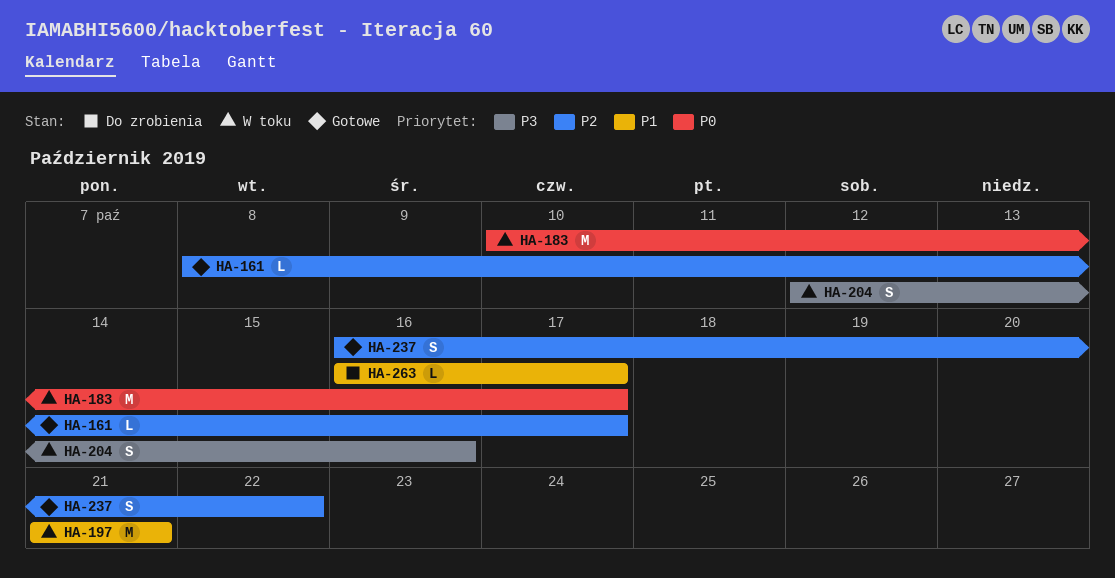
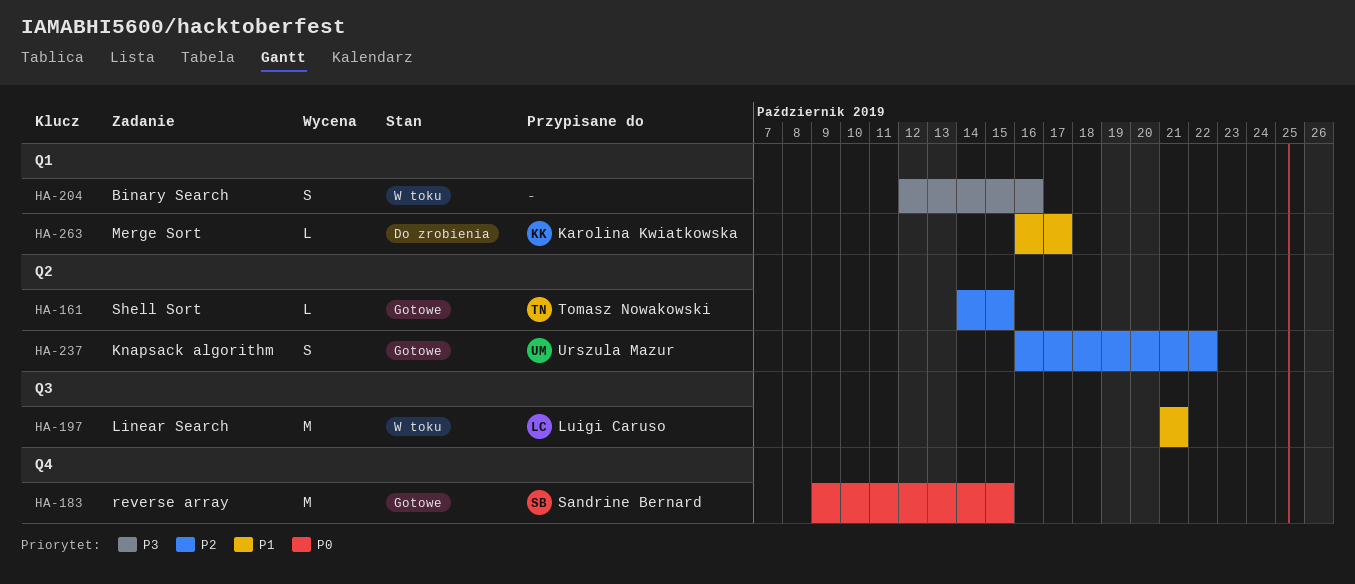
HA-161, start: Oct 8 -> Oct 14
HA-161, due: Oct 17 -> Oct 15
HA-183, status: W toku -> Gotowe
HA-183, start: Oct 10 -> Oct 9
HA-183, due: Oct 17 -> Oct 15

